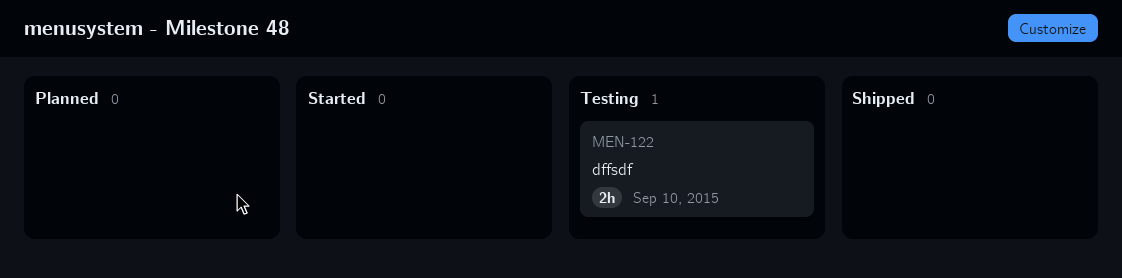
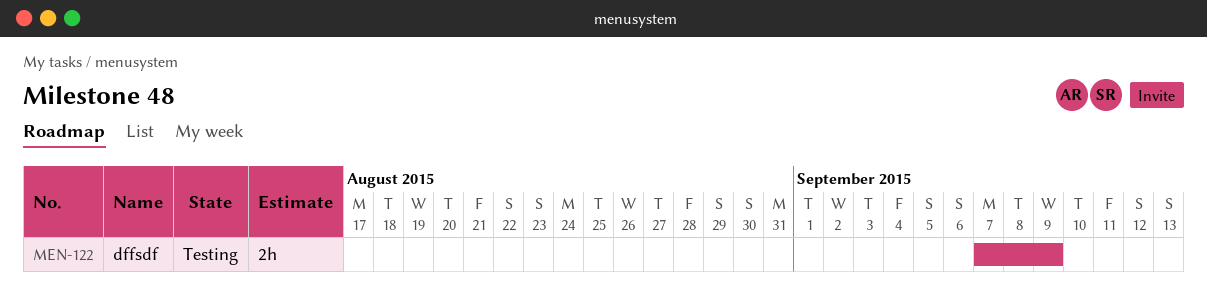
MEN-122, due: Sep 10 -> Sep 9

